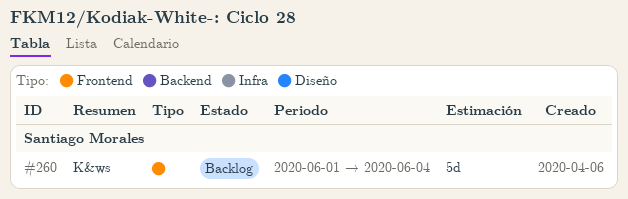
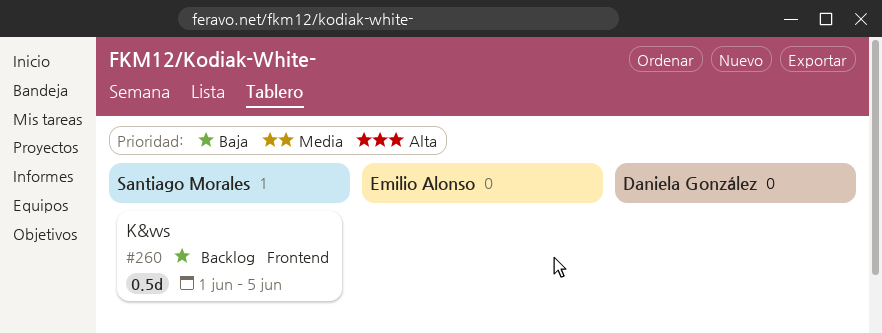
#260, estimate: 5d -> 0.5d
#260, due: Jun 4 -> Jun 5

